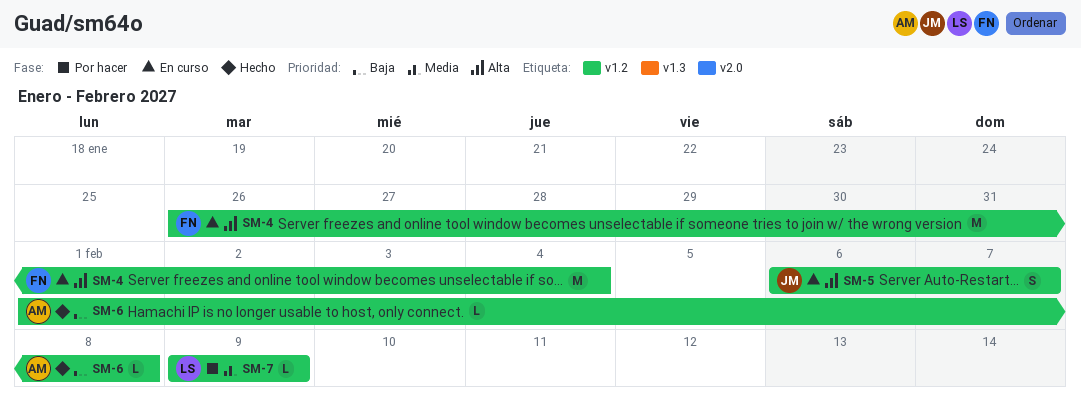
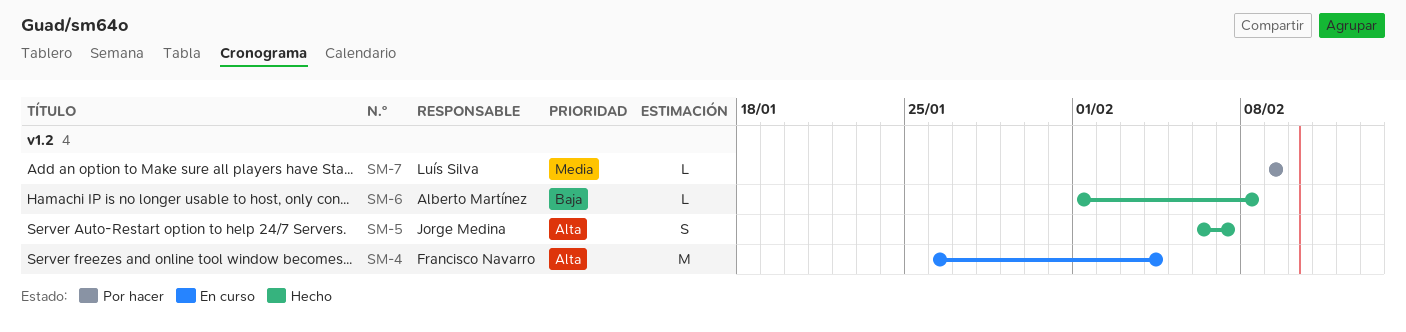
SM-5, status: En curso -> Hecho

